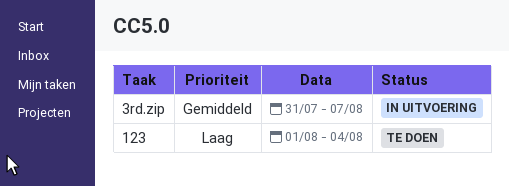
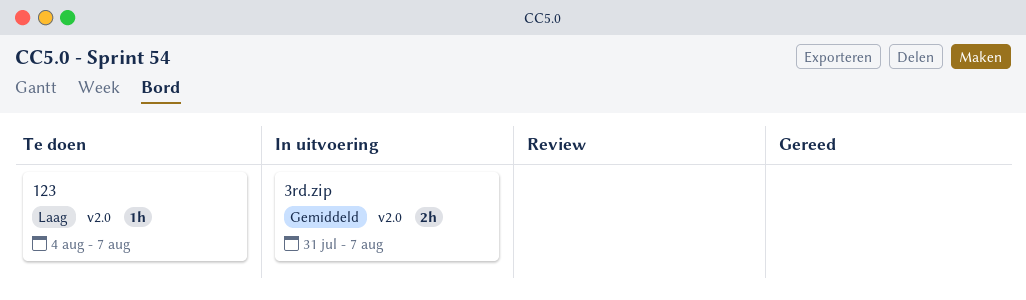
123, start: Aug 1 -> Aug 4
123, due: Aug 4 -> Aug 7

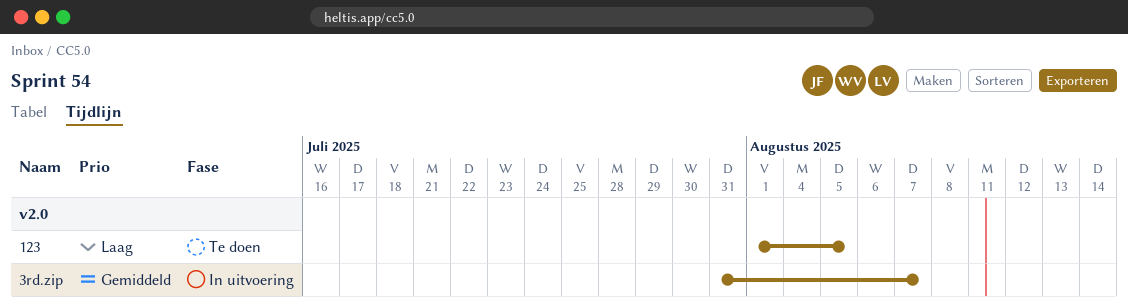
123, start: Aug 4 -> Aug 1
123, due: Aug 7 -> Aug 5

